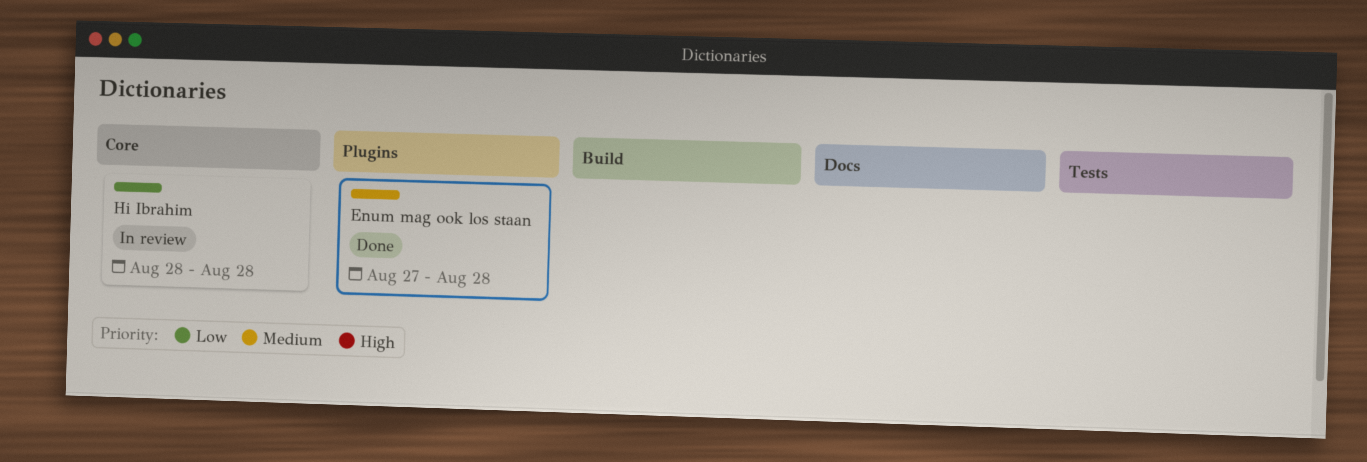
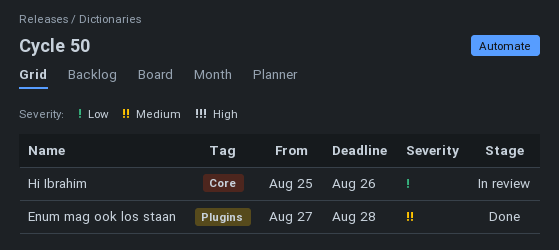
Hi Ibrahim, start: Aug 28 -> Aug 25
Hi Ibrahim, due: Aug 28 -> Aug 26

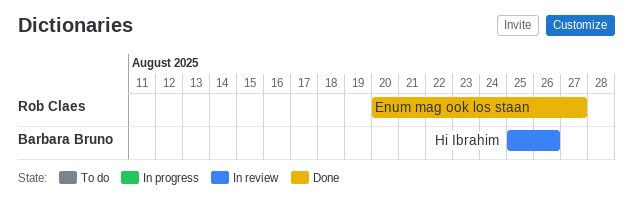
Enum mag ook los staan, start: Aug 27 -> Aug 20
Enum mag ook los staan, due: Aug 28 -> Aug 27

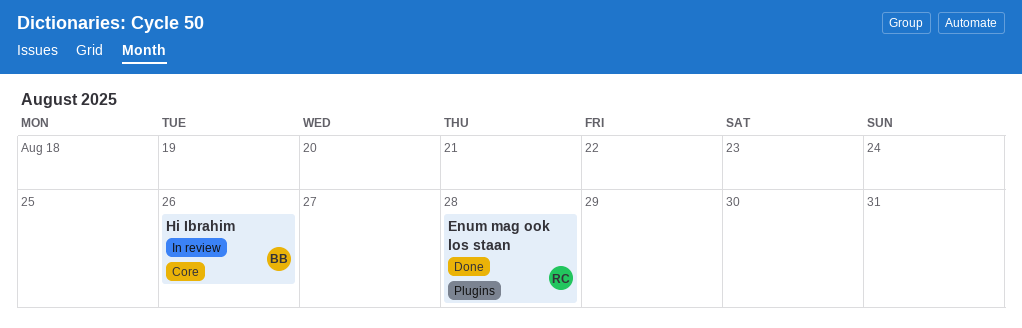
Enum mag ook los staan, due: Aug 27 -> Aug 28

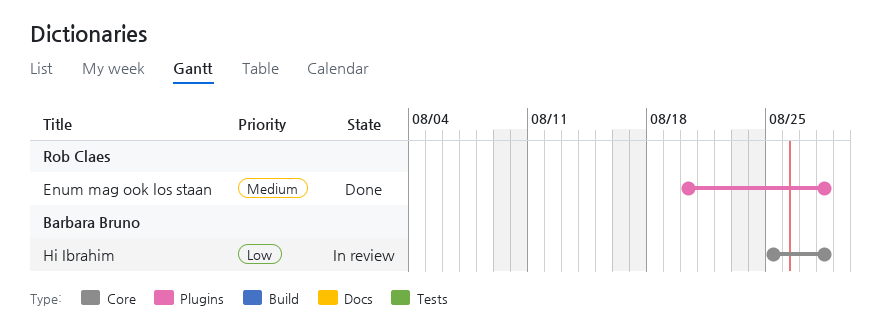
Hi Ibrahim, due: Aug 26 -> Aug 28

